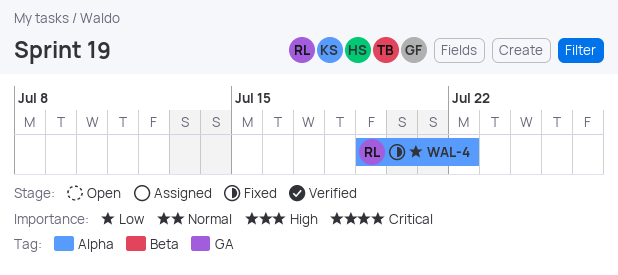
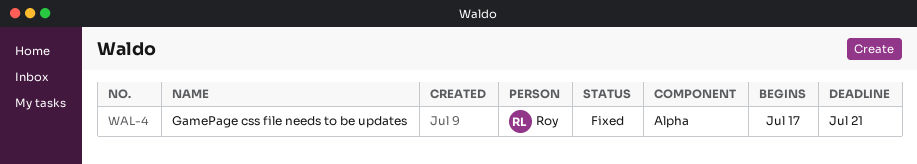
WAL-4, start: Jul 19 -> Jul 17
WAL-4, due: Jul 22 -> Jul 21

